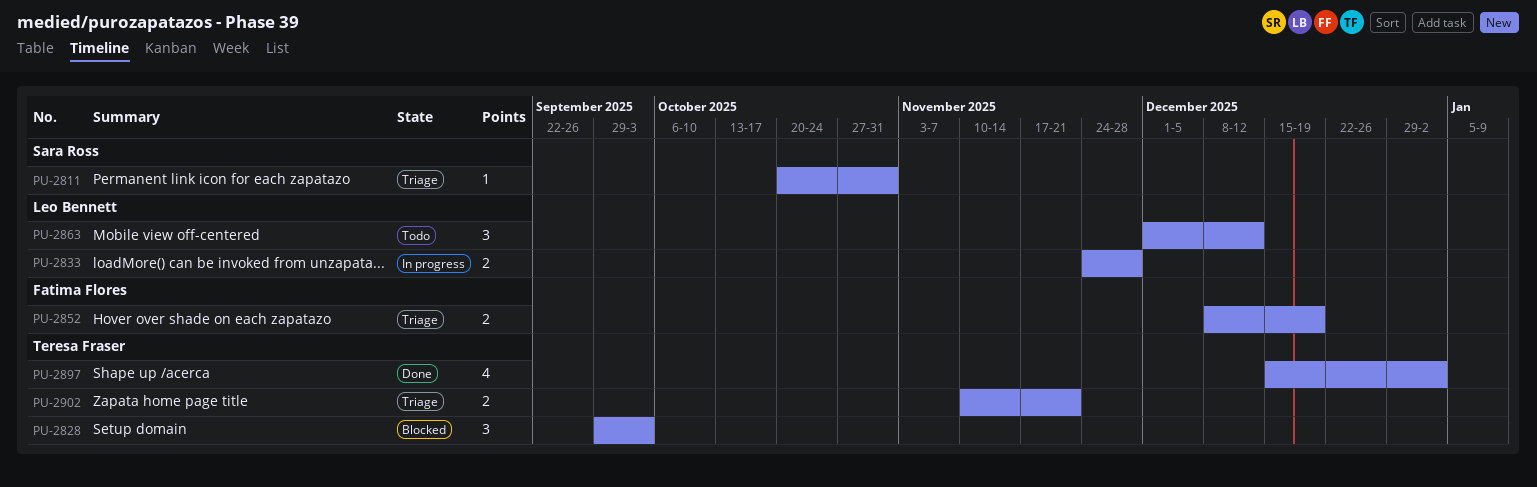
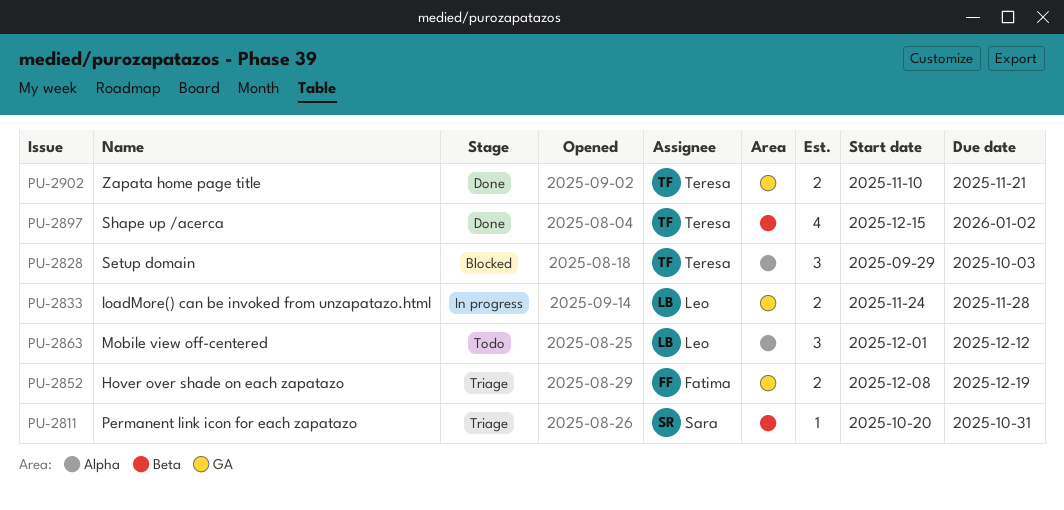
PU-2902, status: Triage -> Done

